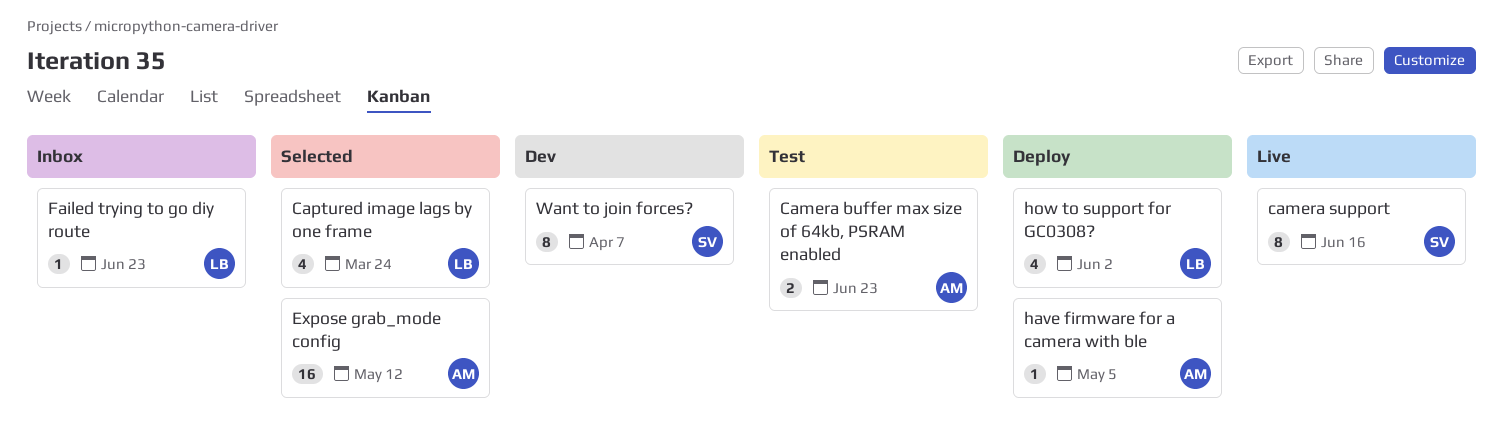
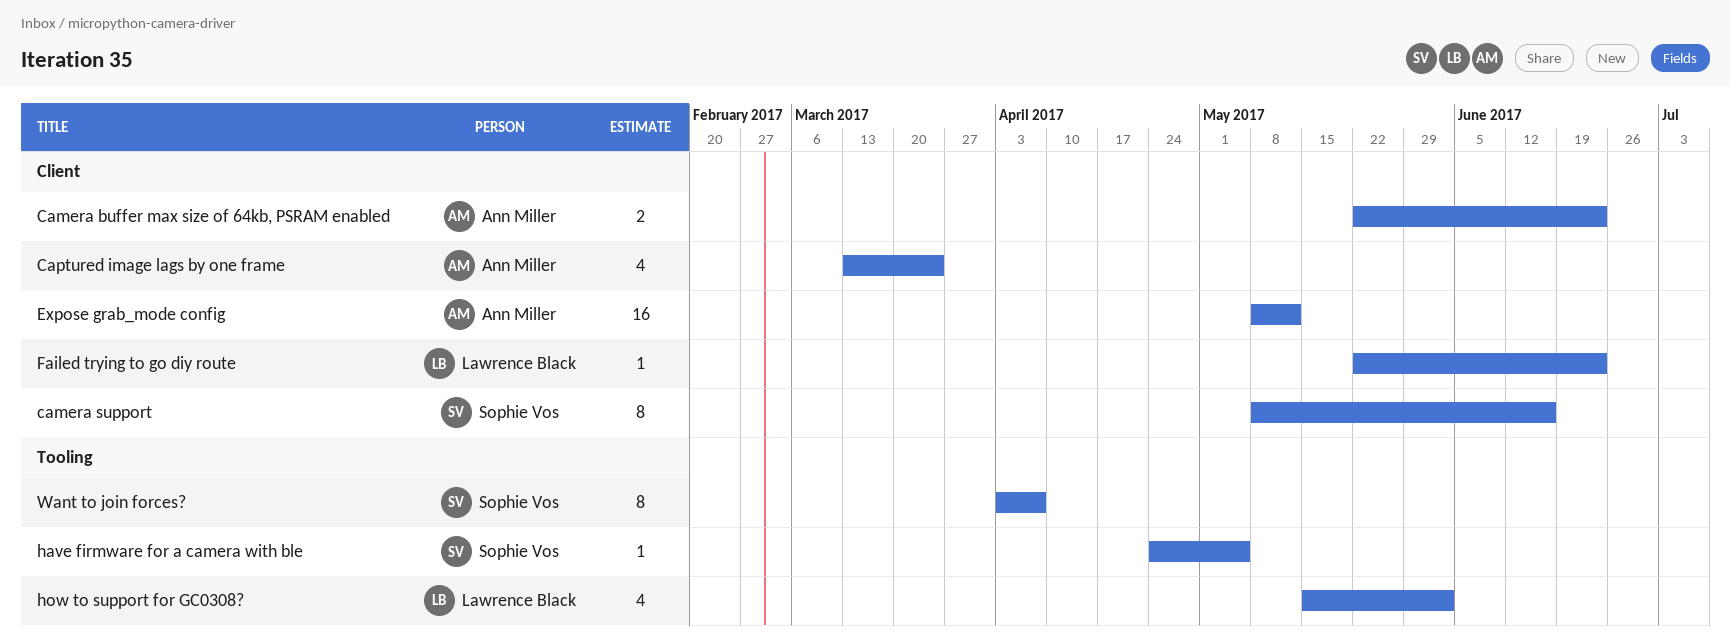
Captured image lags by one frame, owner: Lawrence Black -> Ann Miller
have firmware for a camera with ble, owner: Ann Miller -> Sophie Vos

